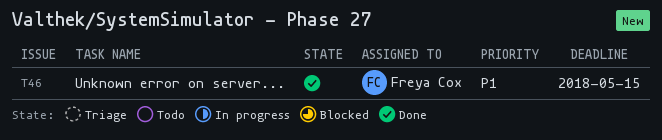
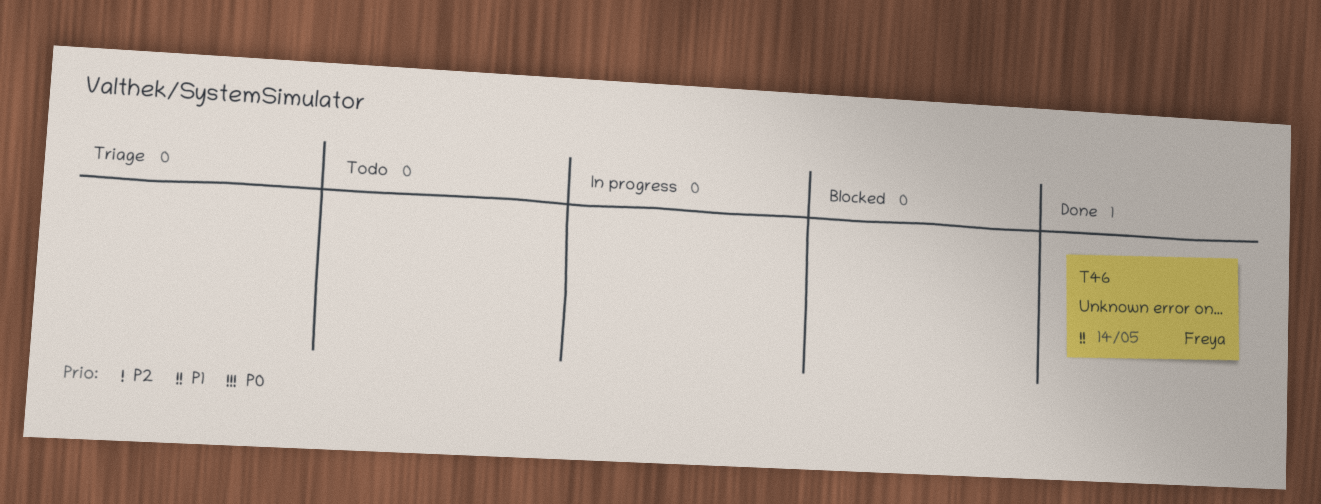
T46, due: May 15 -> May 14

